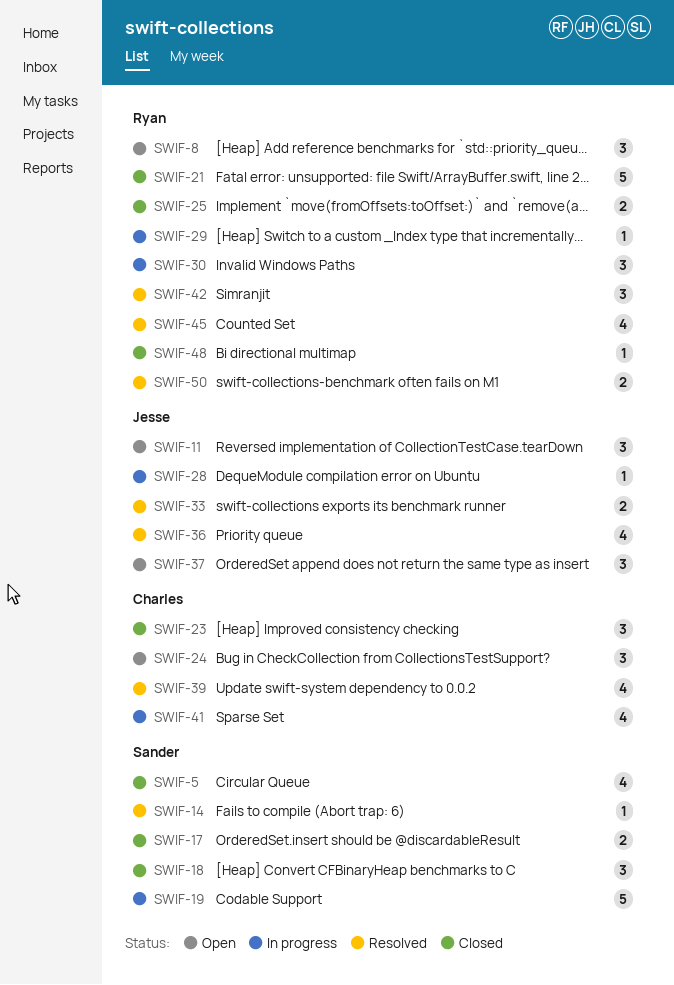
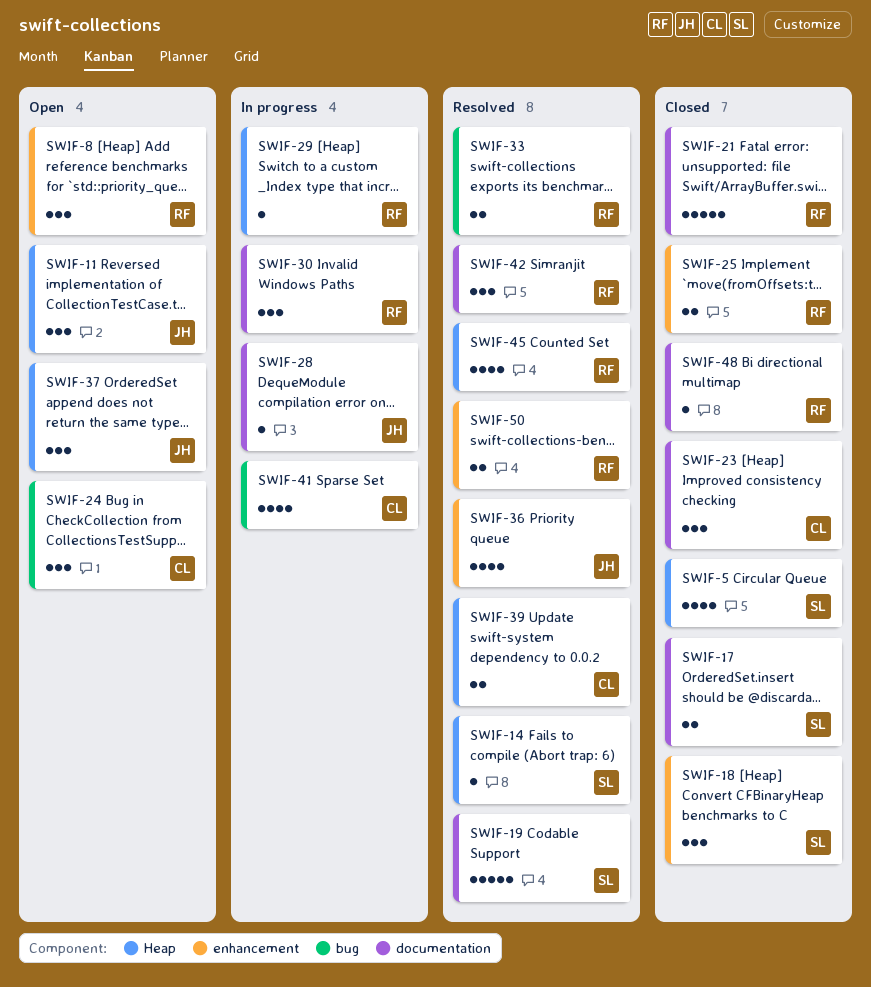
SWIF-19, status: In progress -> Resolved
SWIF-33, owner: Jesse -> Ryan
SWIF-39, estimate: 4 -> 2

